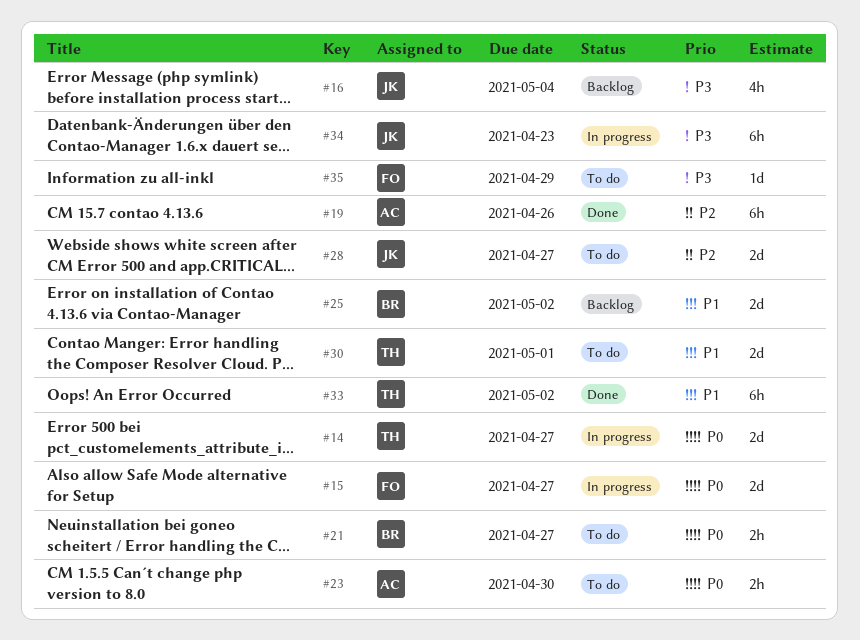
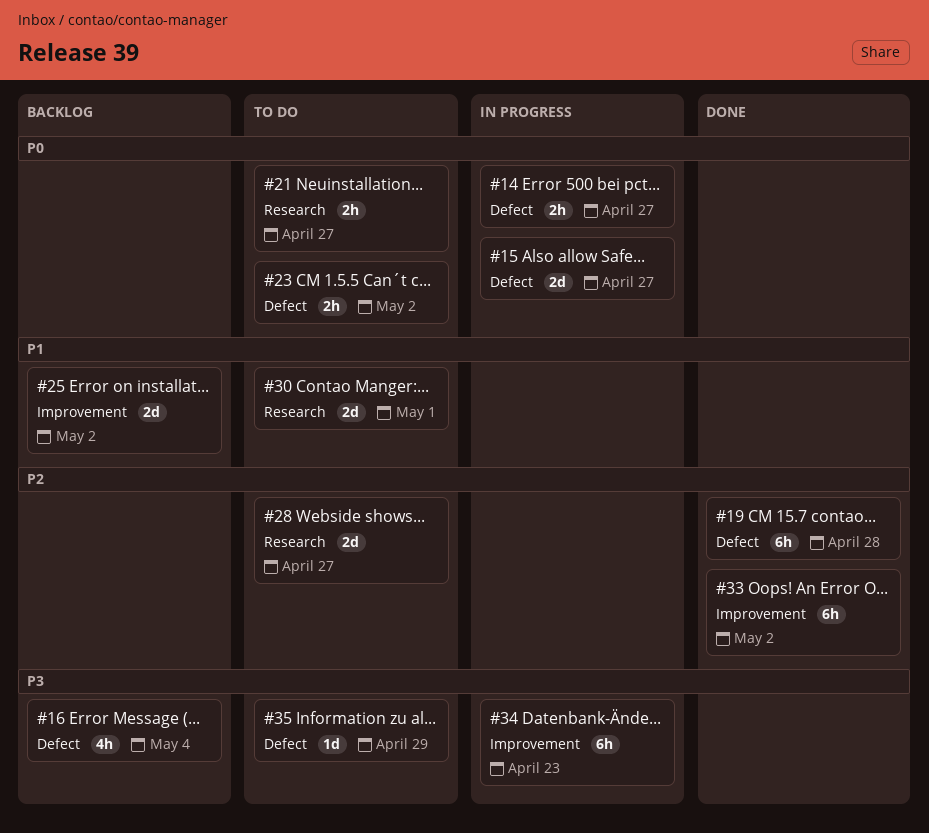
#14, estimate: 2d -> 2h
#19, due: Apr 26 -> Apr 28
#23, due: Apr 30 -> May 2
#33, priority: P1 -> P2

